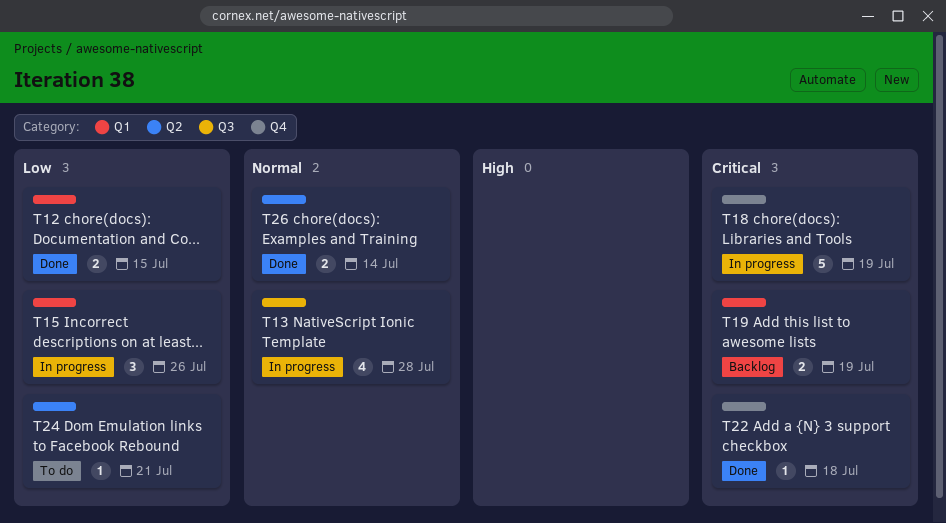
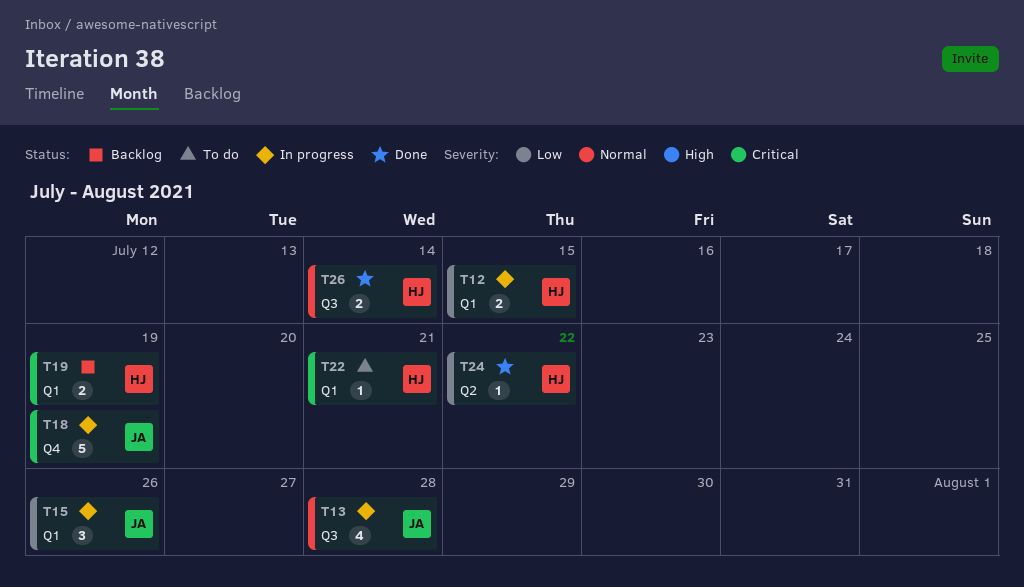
T12, status: Done -> In progress
T22, status: Done -> To do
T22, label: Q4 -> Q1
T22, due: Jul 18 -> Jul 21
T24, status: To do -> Done
T24, due: Jul 21 -> Jul 22
T26, label: Q2 -> Q3

